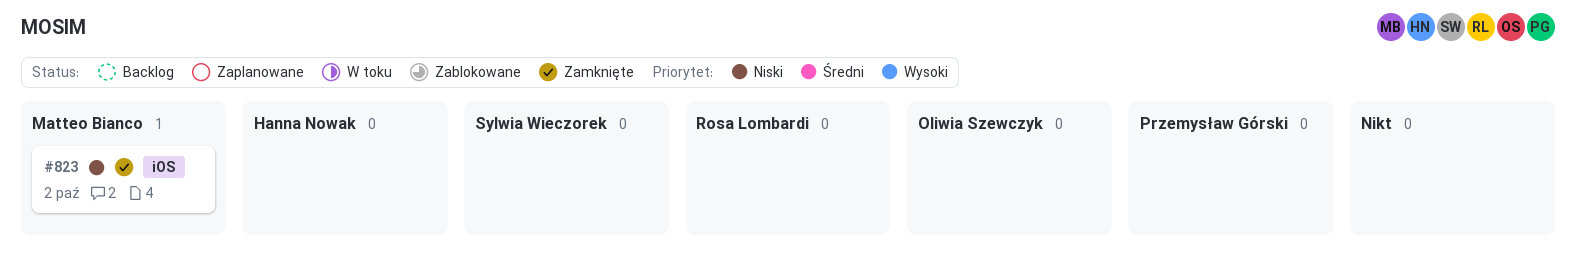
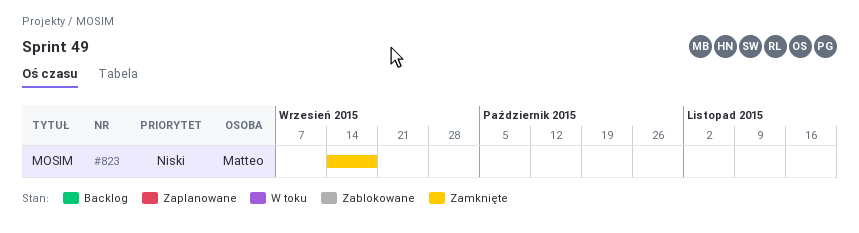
#823, due: Oct 2 -> Sep 18

